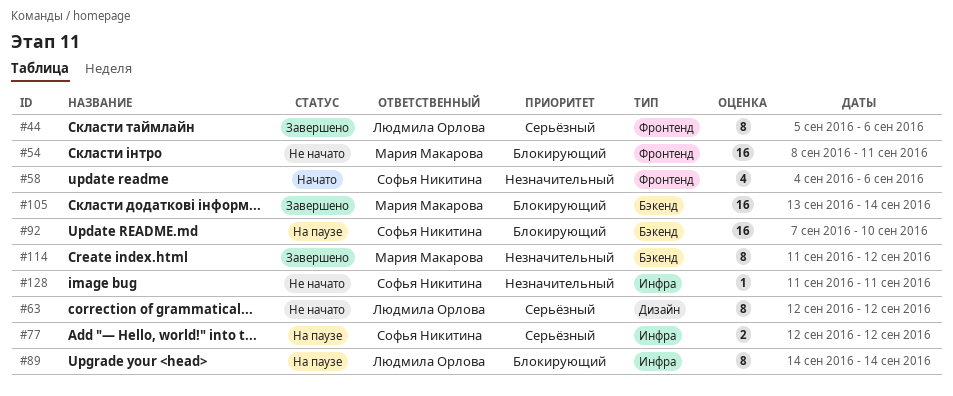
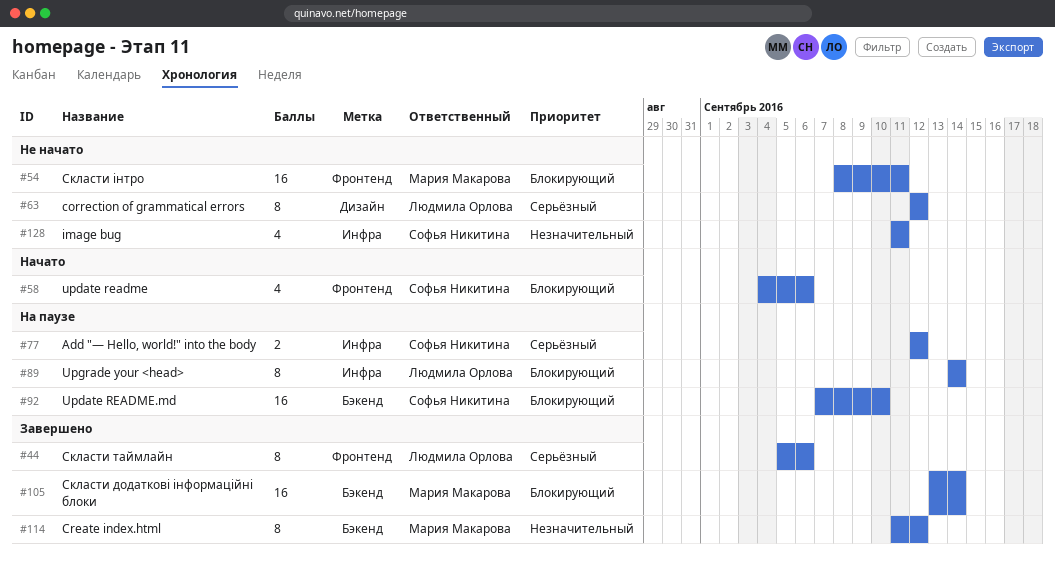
#58, priority: Незначительный -> Блокирующий
#128, estimate: 1 -> 4

